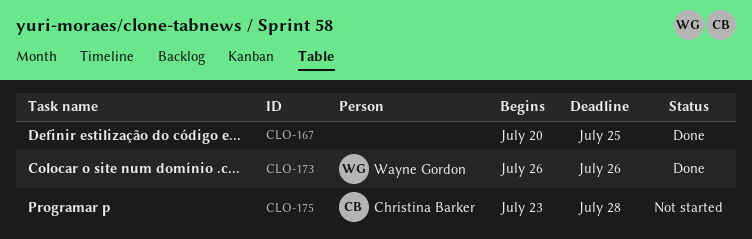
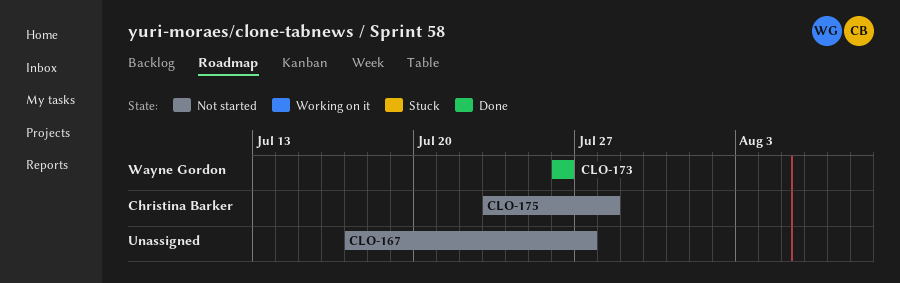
CLO-167, status: Done -> Not started
CLO-167, start: Jul 20 -> Jul 17
CLO-167, due: Jul 25 -> Jul 27

